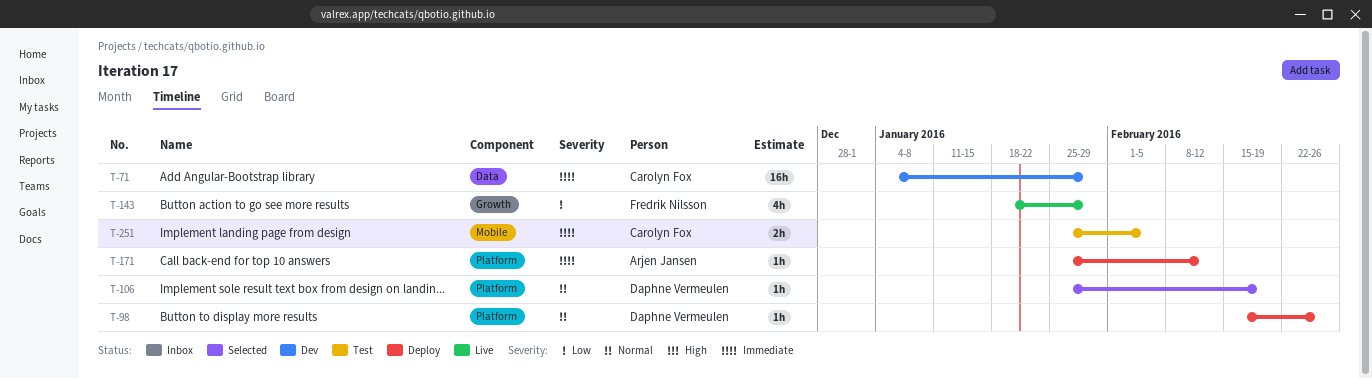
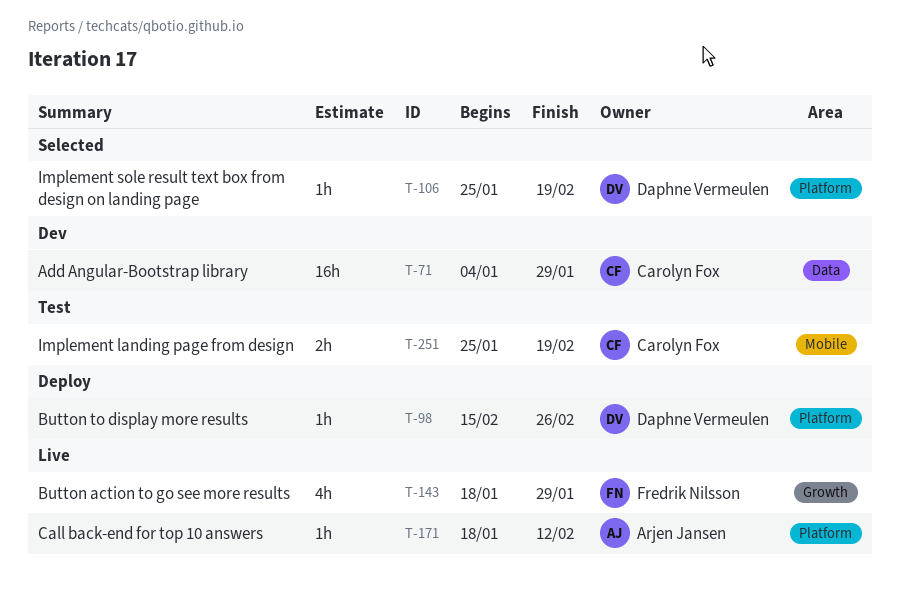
T-171, status: Deploy -> Live
T-171, start: Jan 25 -> Jan 18
T-251, due: Feb 5 -> Feb 19

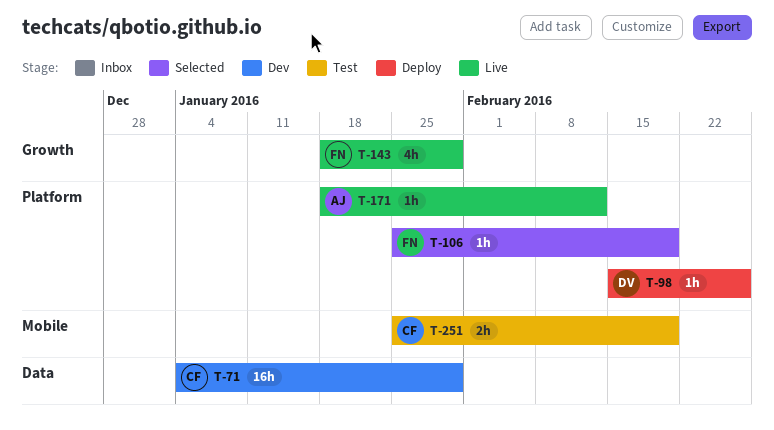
T-106, owner: Daphne Vermeulen -> Fredrik Nilsson

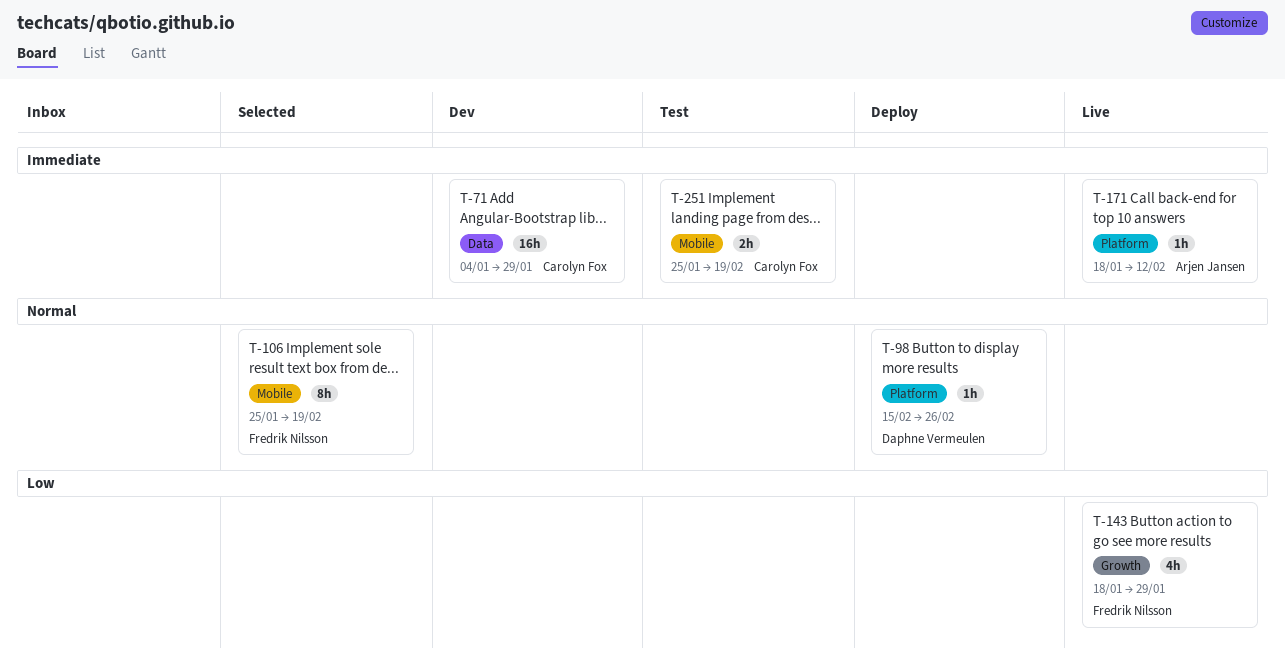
T-106, label: Platform -> Mobile
T-106, estimate: 1h -> 8h

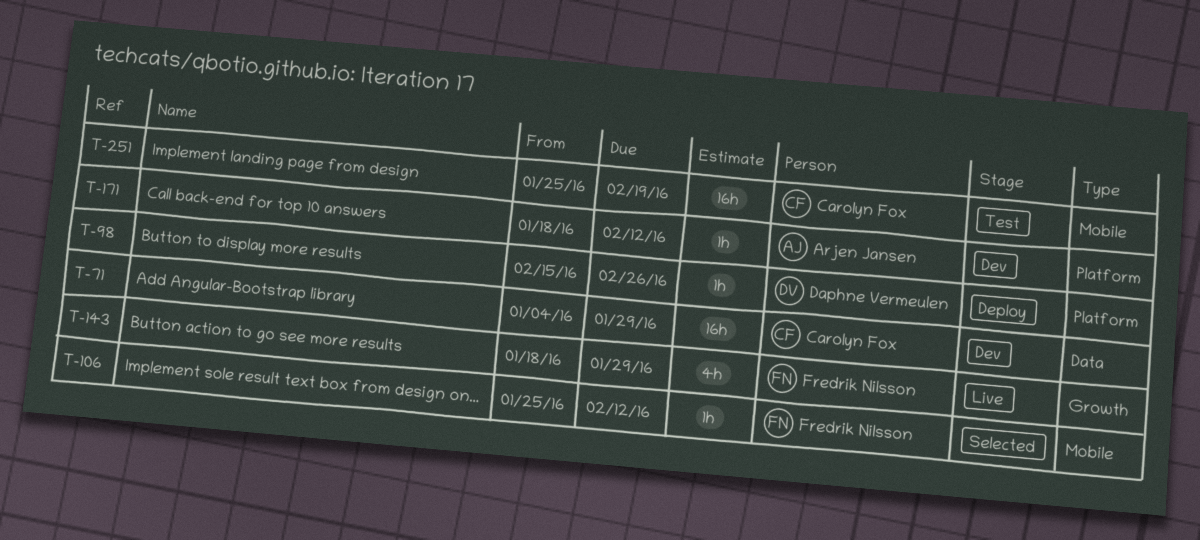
T-106, estimate: 8h -> 1h
T-106, due: Feb 19 -> Feb 12
T-171, status: Live -> Dev
T-251, estimate: 2h -> 16h

